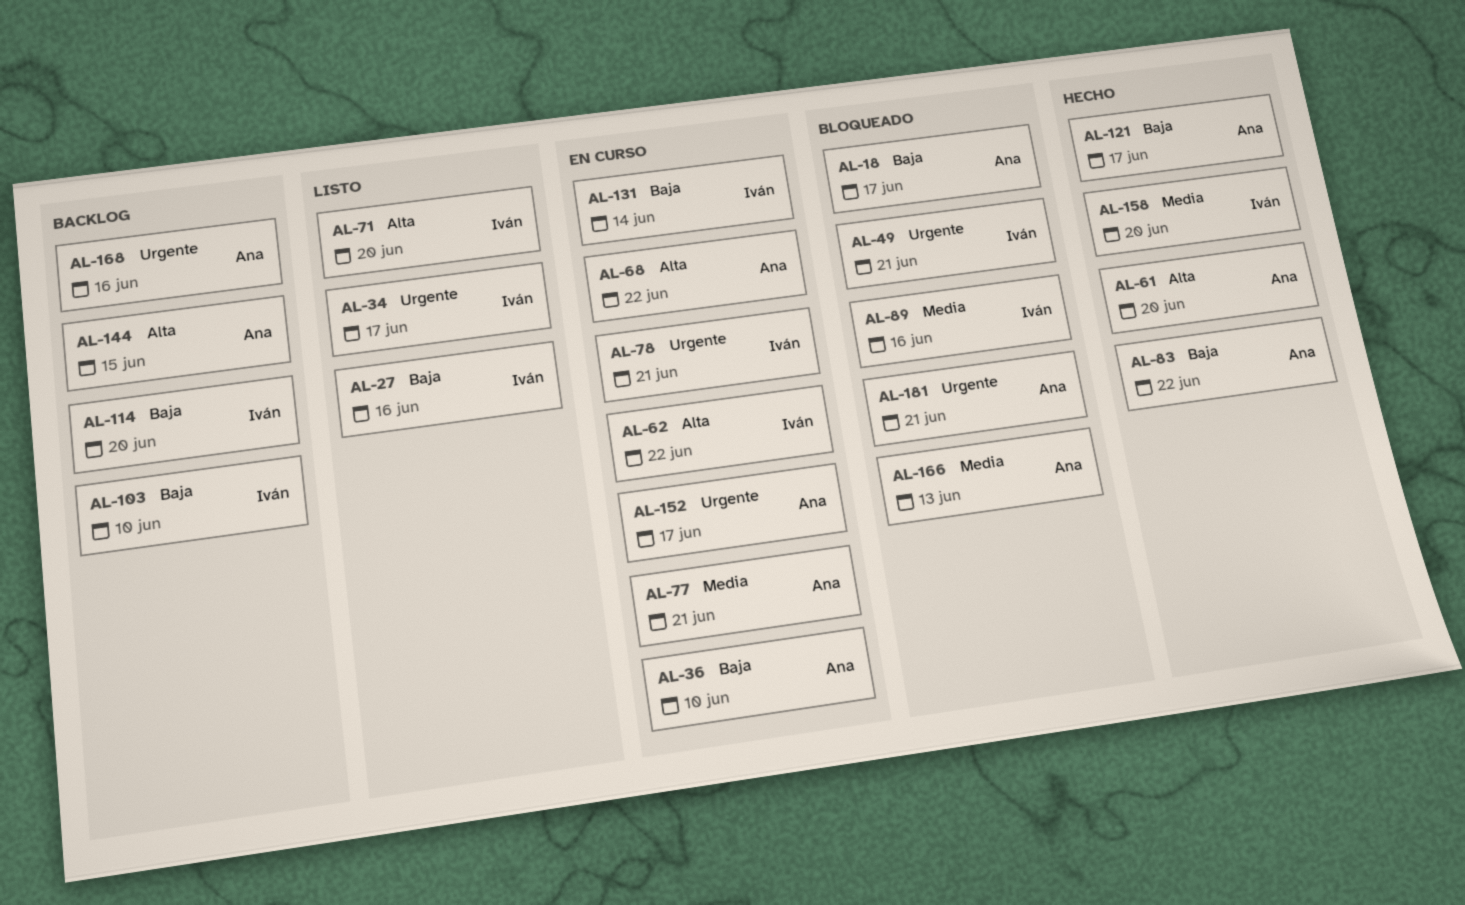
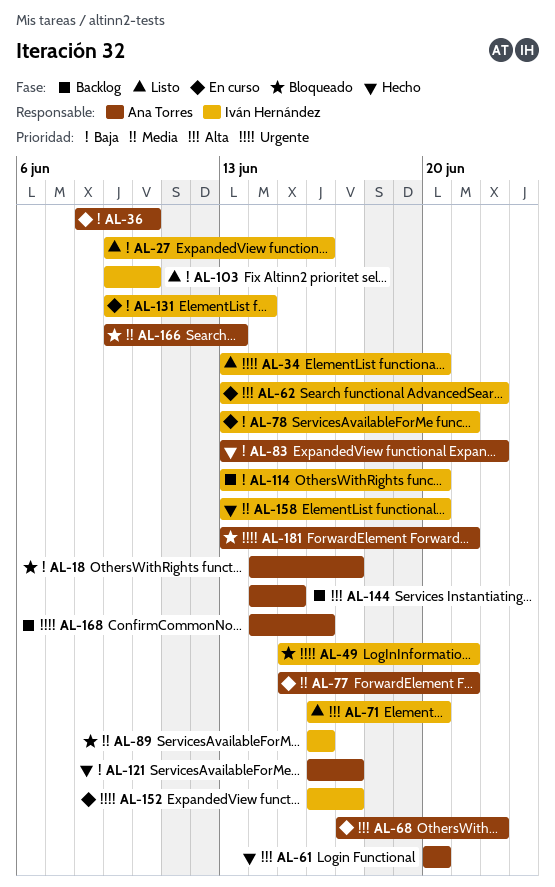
AL-34, due: Jun 17 -> Jun 20
AL-78, priority: Urgente -> Baja
AL-103, status: Backlog -> Listo
AL-152, owner: Ana Torres -> Iván Hernández

